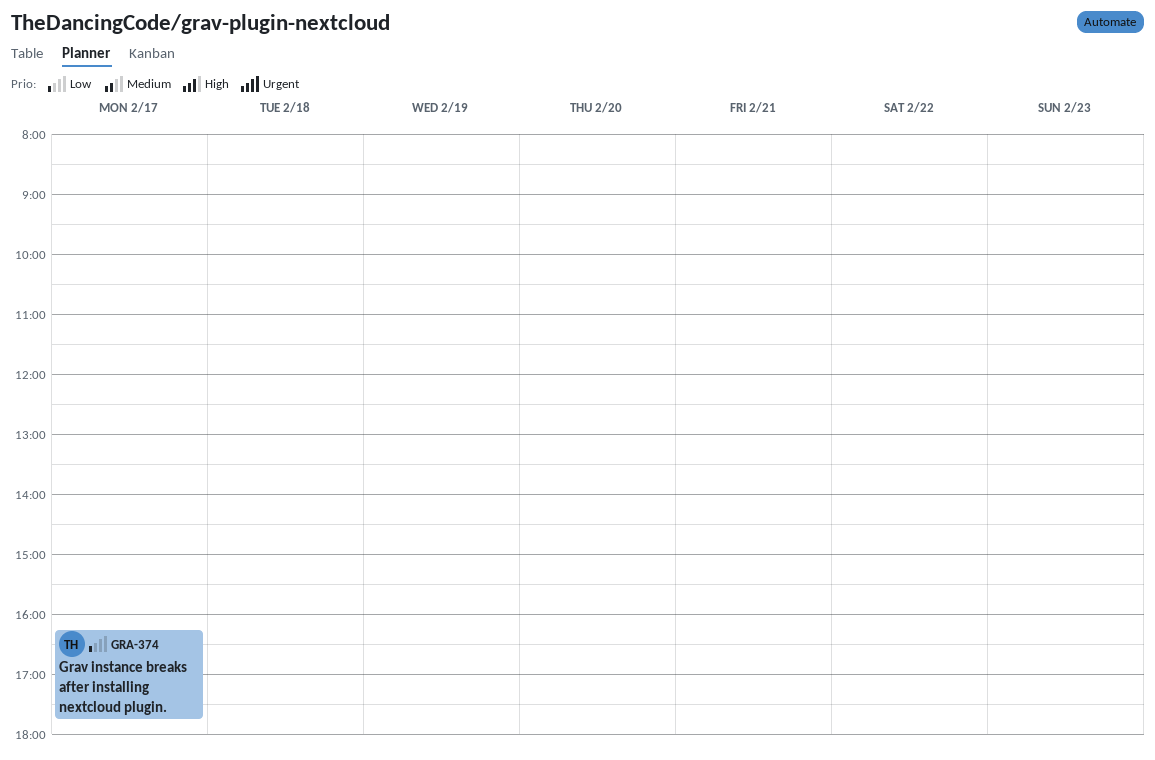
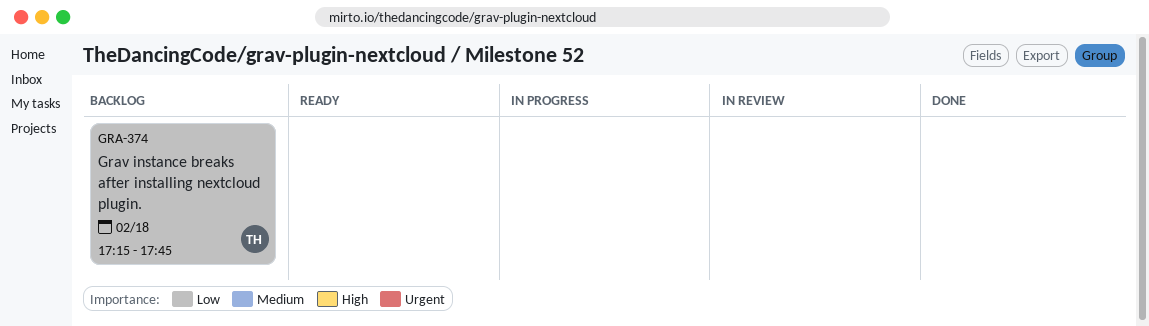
GRA-374, day: Feb 17 -> Feb 18
GRA-374, begins: 16:15 -> 17:15

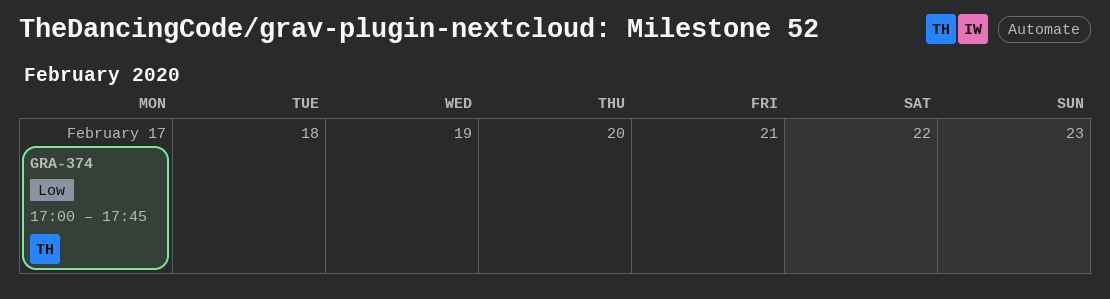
GRA-374, day: Feb 18 -> Feb 17
GRA-374, begins: 17:15 -> 17:00

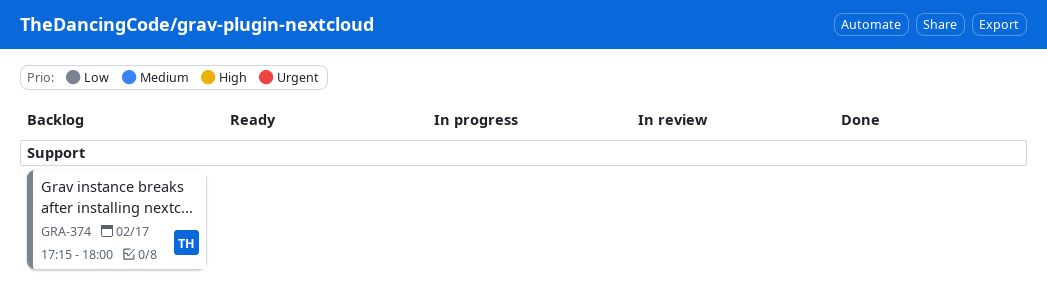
GRA-374, begins: 17:00 -> 17:15
GRA-374, ends: 17:45 -> 18:00

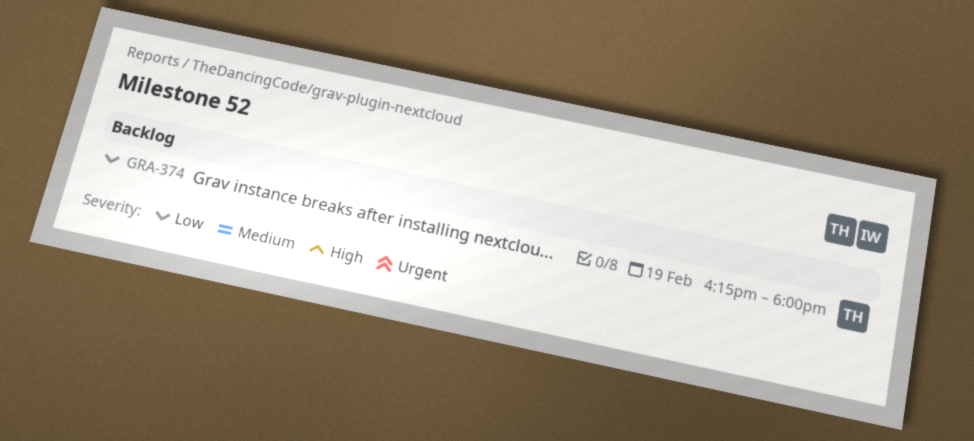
GRA-374, day: Feb 17 -> Feb 19
GRA-374, begins: 17:15 -> 16:15

